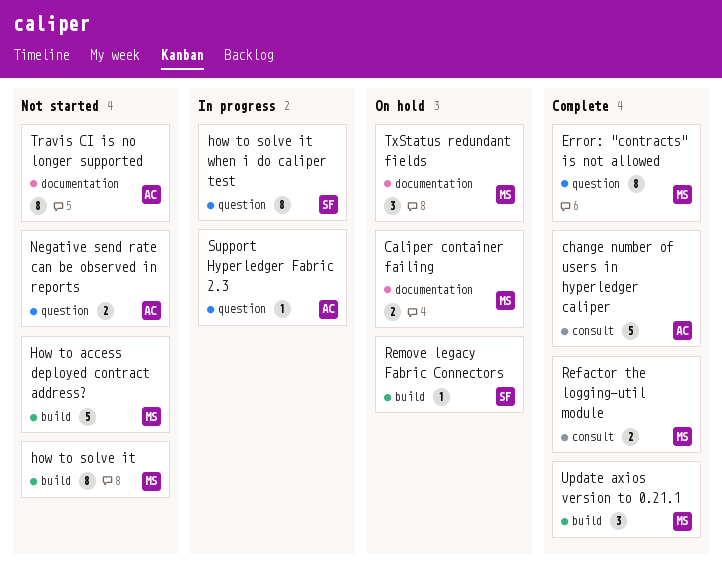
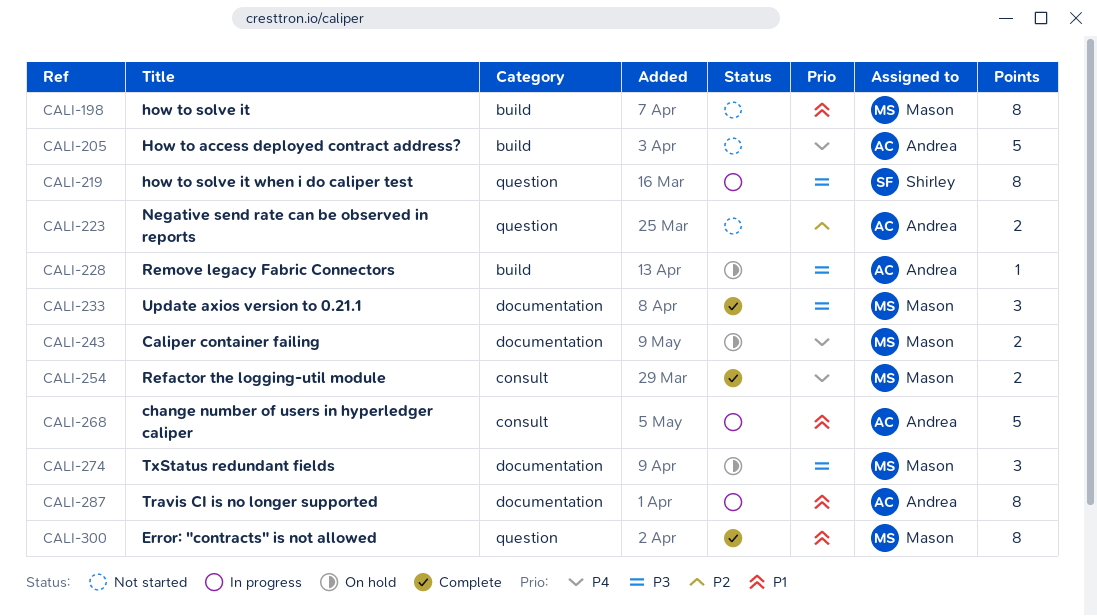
change number of users in hyperledger caliper, status: Complete -> In progress
How to access deployed contract address?, owner: Mason -> Andrea
Remove legacy Fabric Connectors, owner: Shirley -> Andrea
Support Hyperledger Fabric 2.3: present -> none
Travis CI is no longer supported, status: Not started -> In progress
Update axios version to 0.21.1, label: build -> documentation

